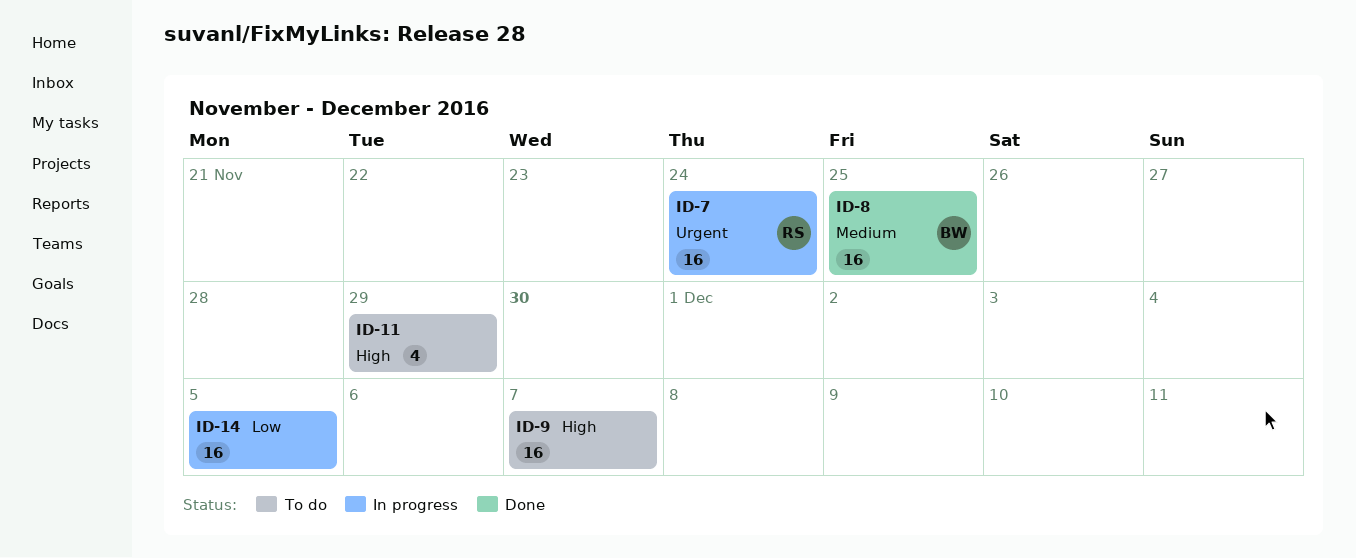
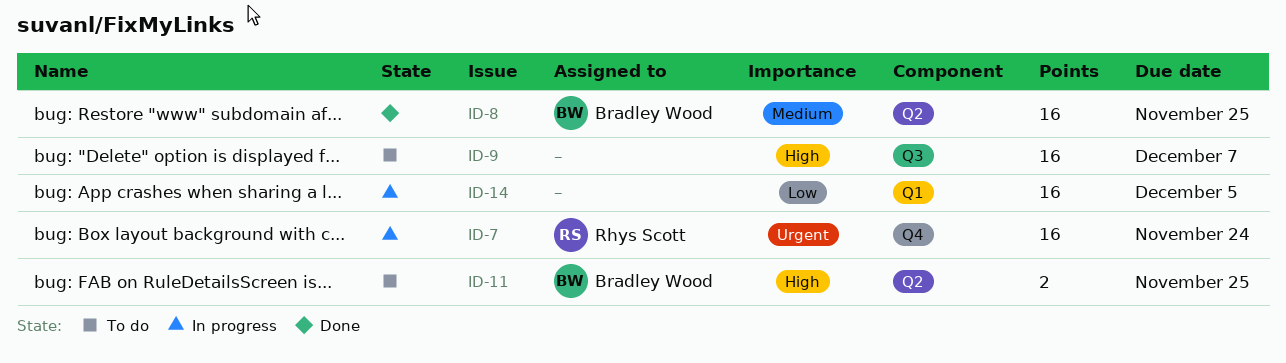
ID-11, owner: none -> Bradley Wood
ID-11, estimate: 4 -> 2
ID-11, due: Nov 29 -> Nov 25

